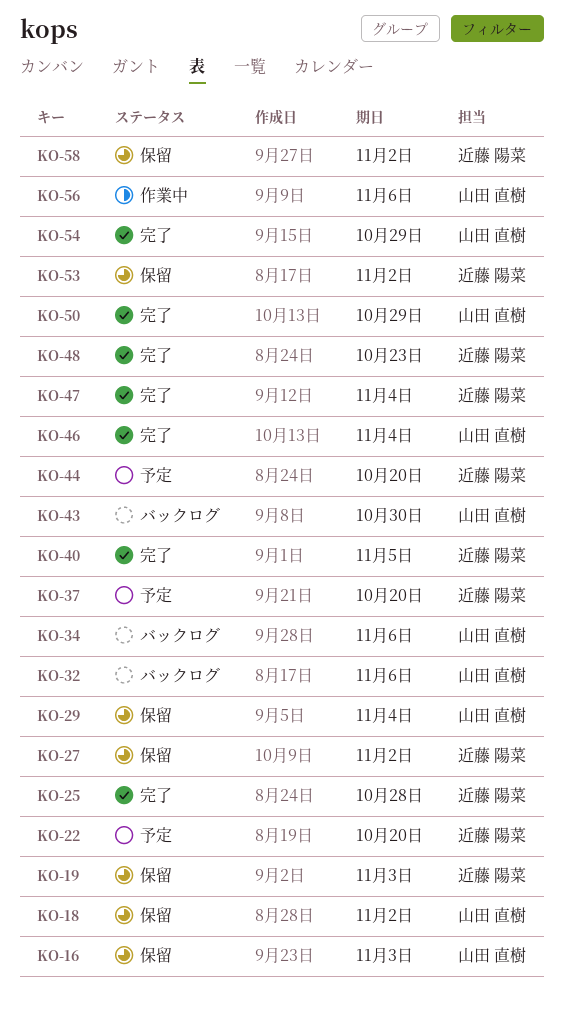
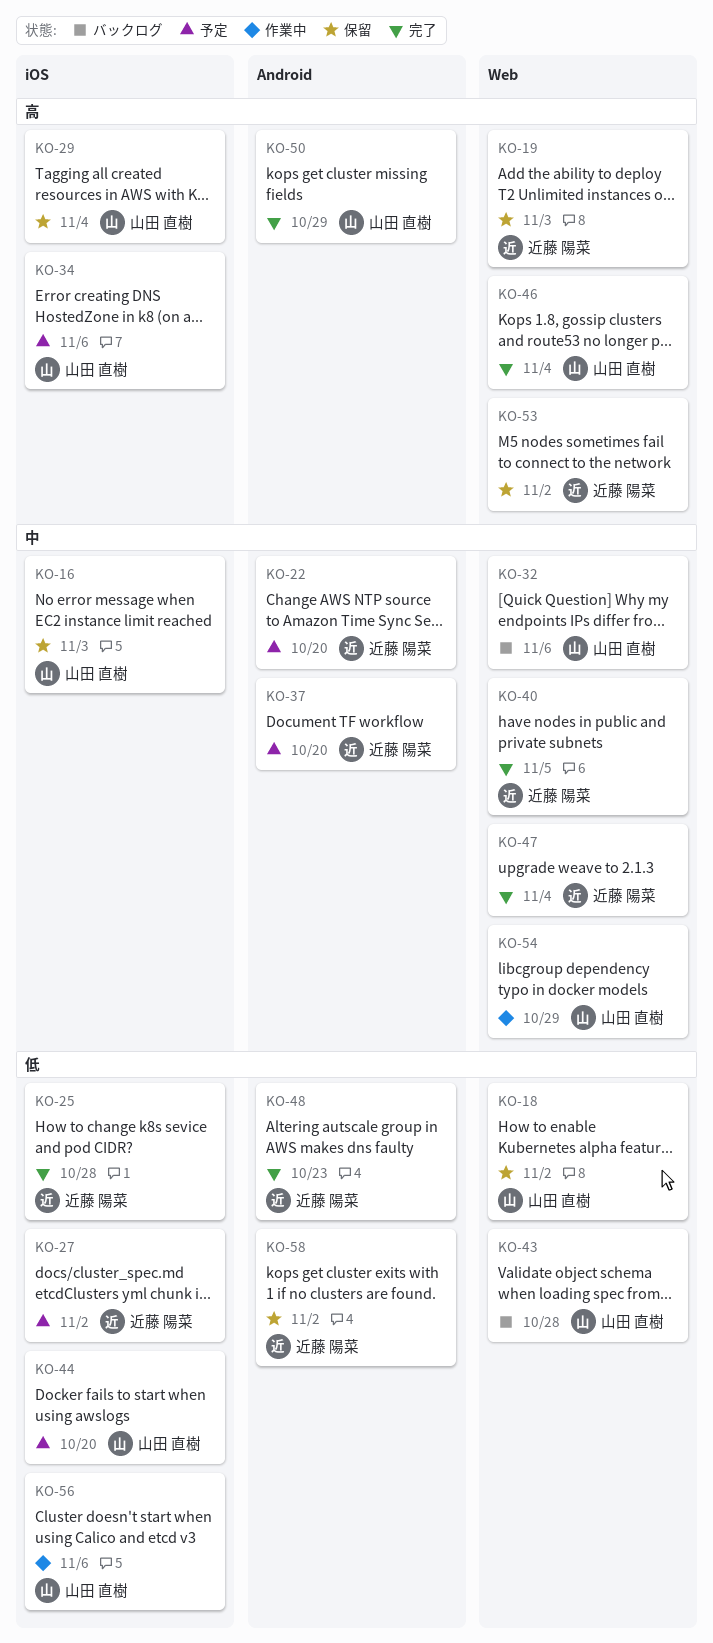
KO-27, status: 保留 -> 予定
KO-34, status: バックログ -> 予定
KO-43, due: Oct 30 -> Oct 28
KO-44, owner: 近藤 陽菜 -> 山田 直樹
KO-54, status: 完了 -> 作業中

